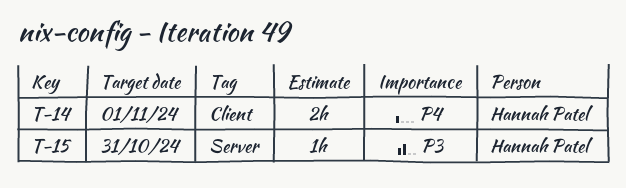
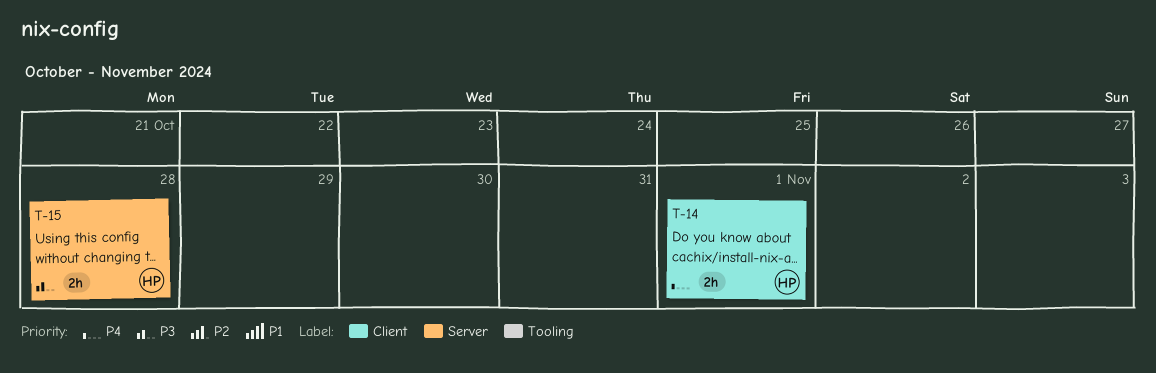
T-15, estimate: 1h -> 2h
T-15, due: Oct 31 -> Oct 28

